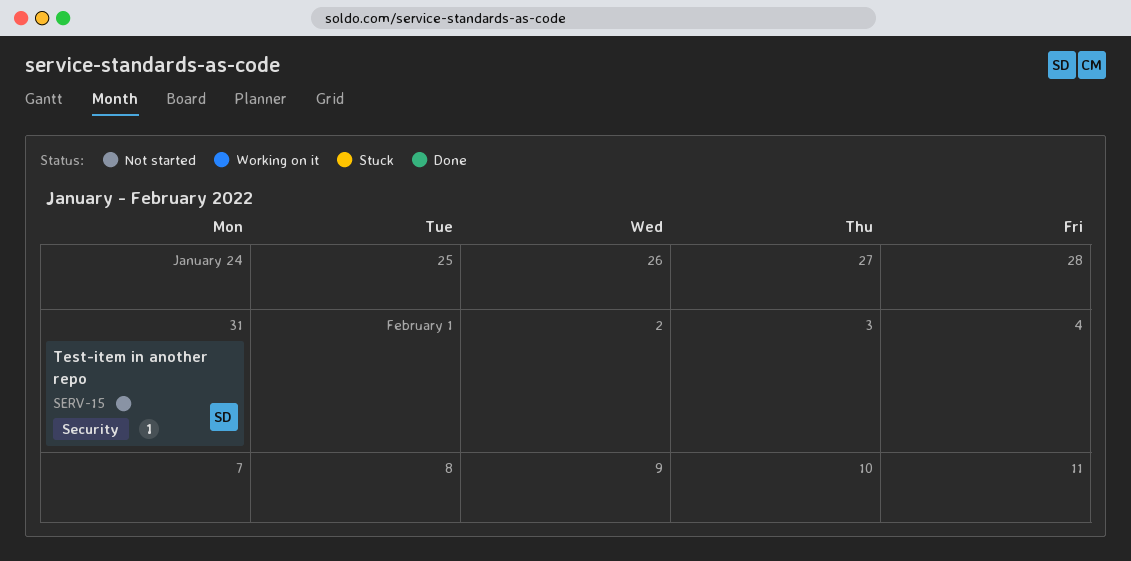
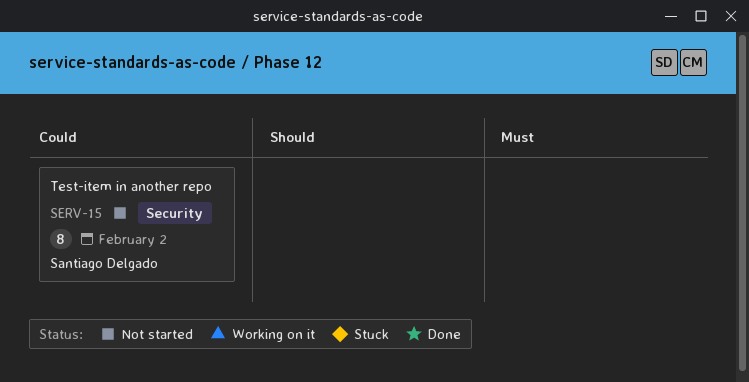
SERV-15, estimate: 1 -> 8
SERV-15, due: Jan 31 -> Feb 2

